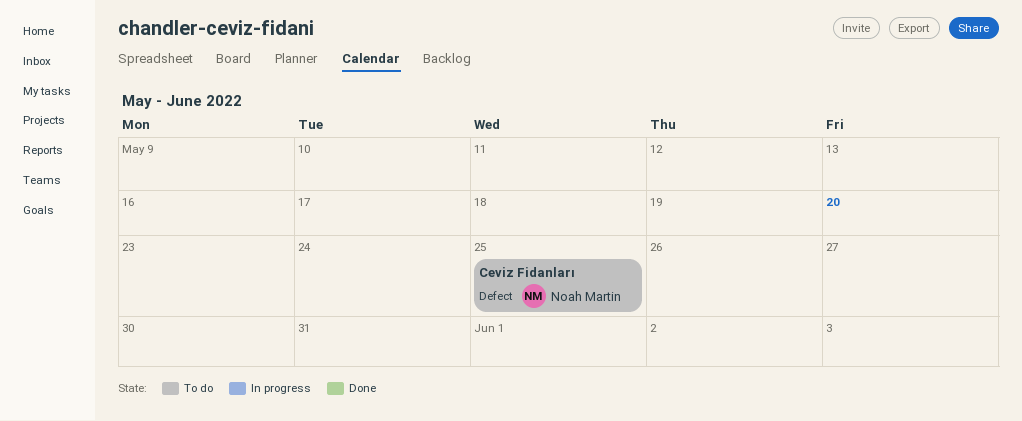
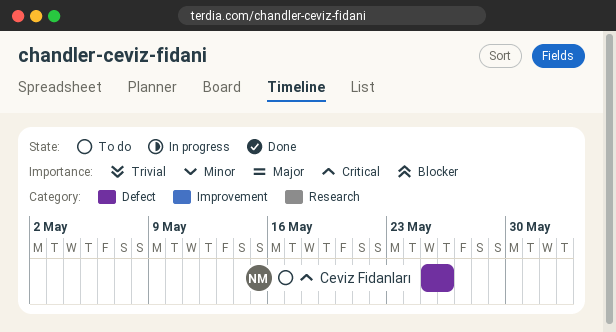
Ceviz Fidanları, due: May 25 -> May 26

